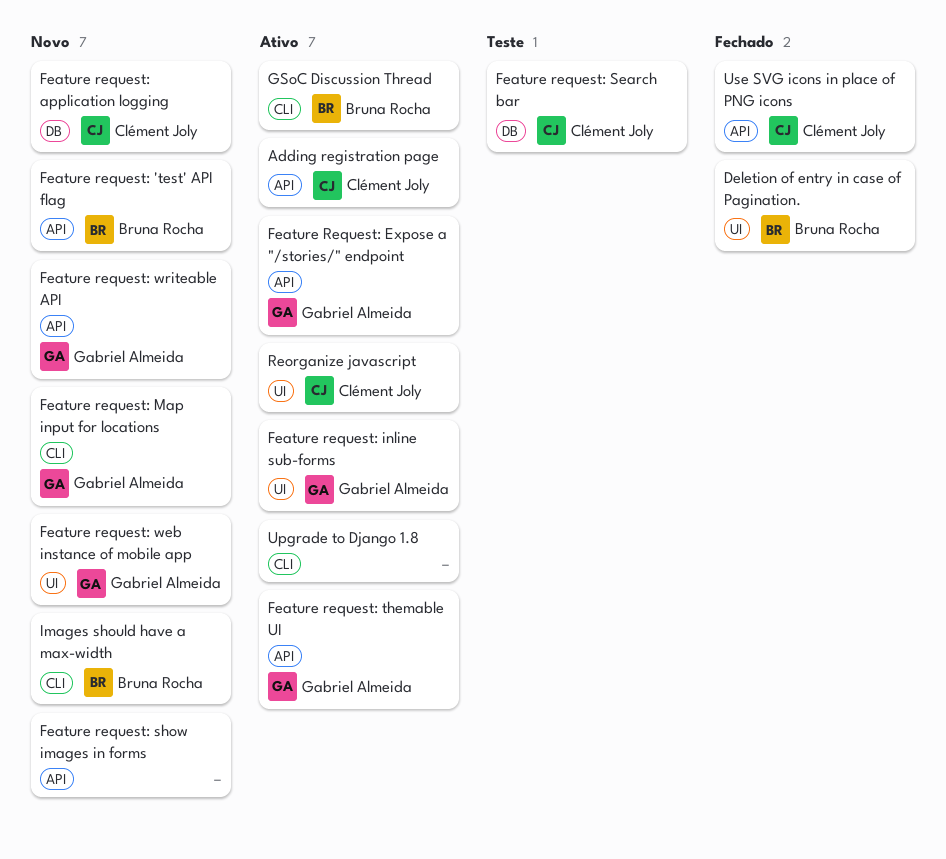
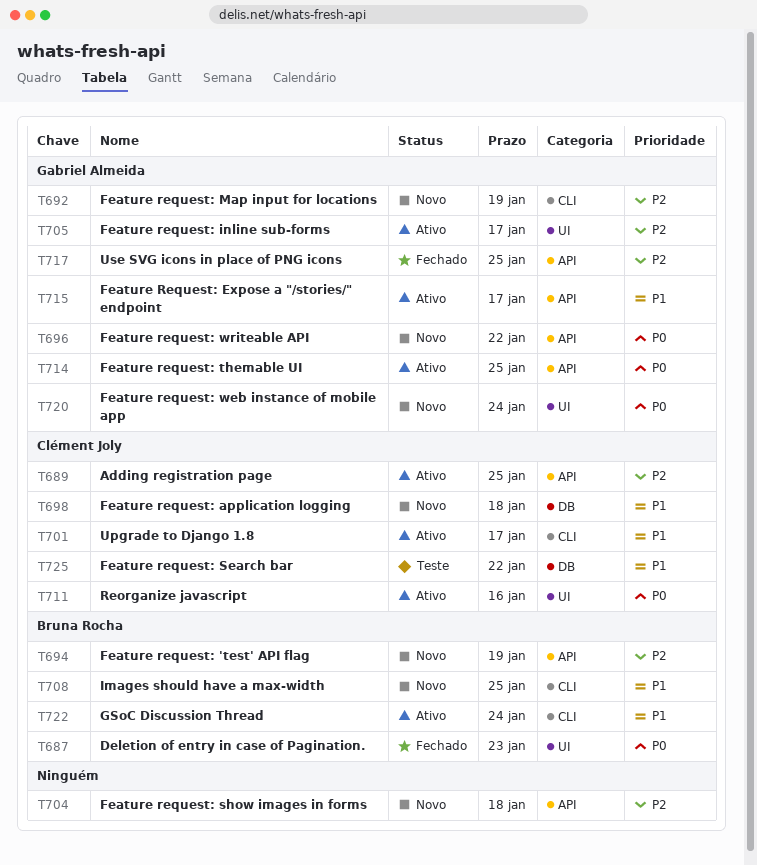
Upgrade to Django 1.8, owner: none -> Clément Joly
Use SVG icons in place of PNG icons, owner: Clément Joly -> Gabriel Almeida

